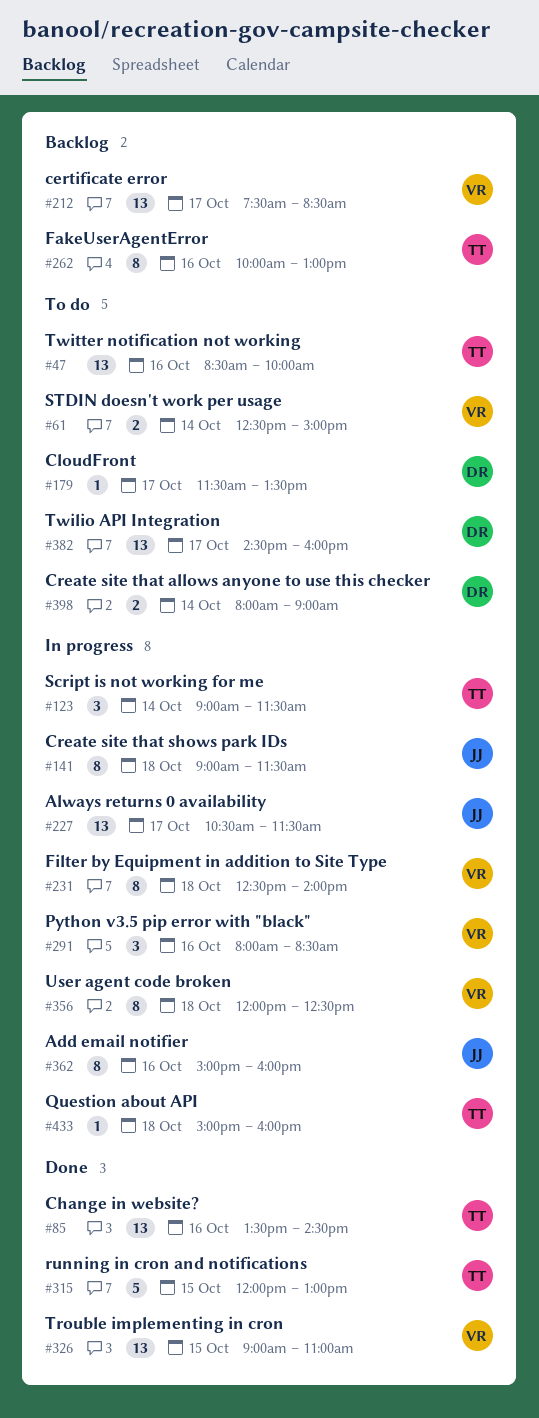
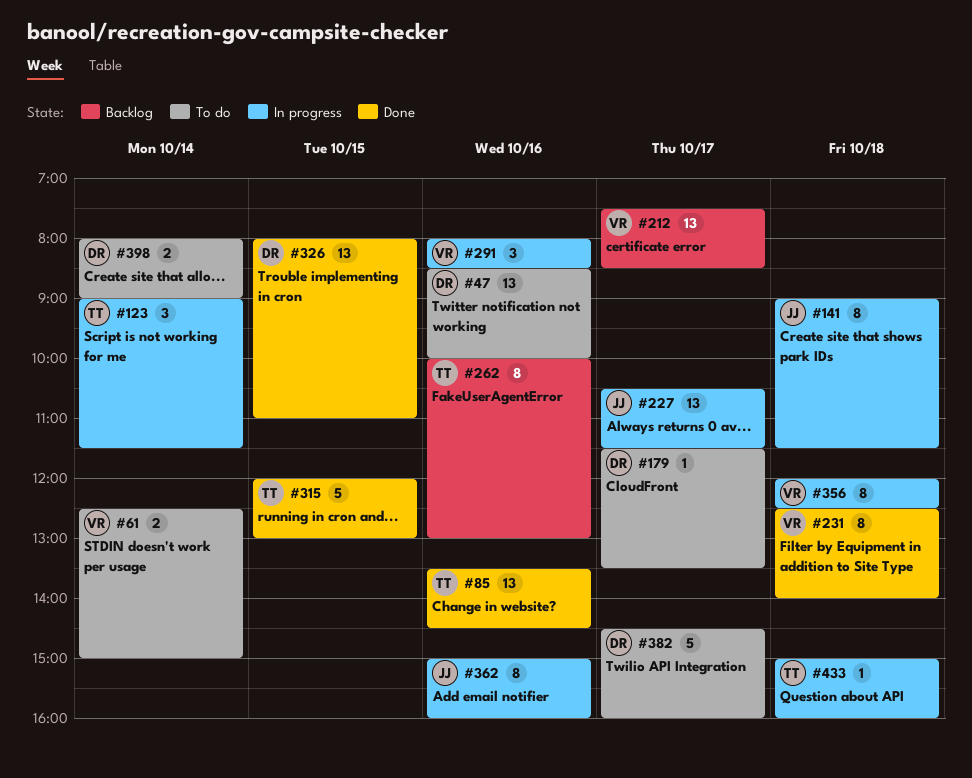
#47, owner: TT -> DR
#231, status: In progress -> Done
#326, owner: VR -> DR
#326, begins: 09:00 -> 08:00
#382, estimate: 13 -> 5

